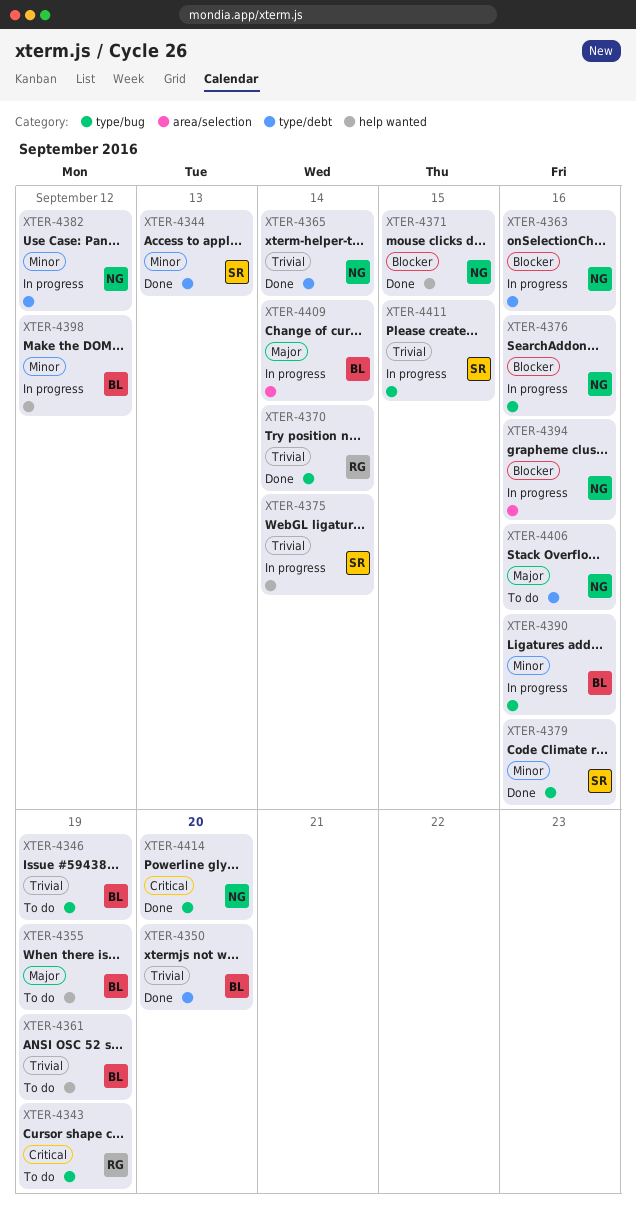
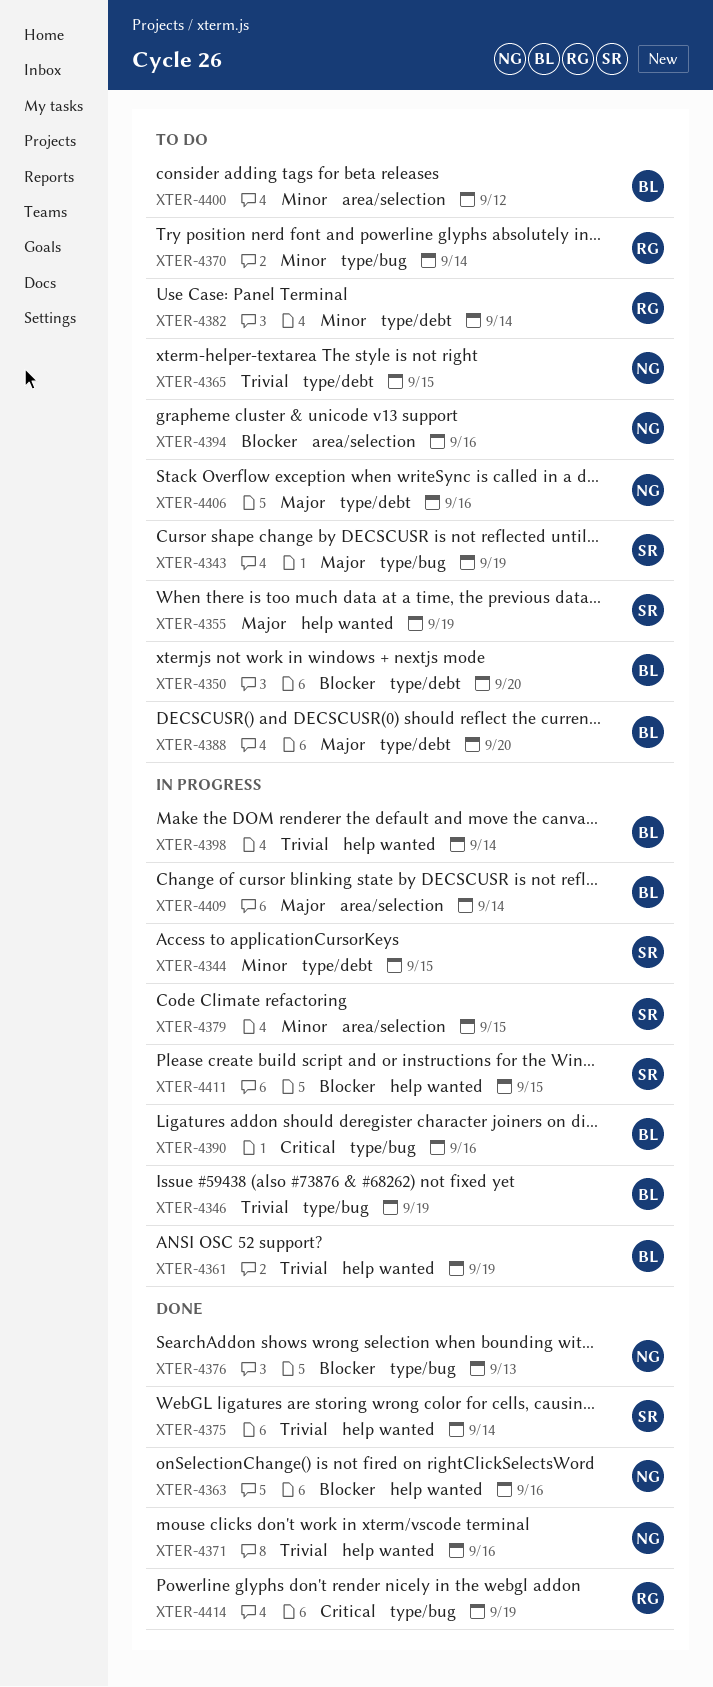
XTER-4343, owner: RG -> SR
XTER-4343, priority: Critical -> Major
XTER-4344, status: Done -> In progress
XTER-4344, due: Sep 13 -> Sep 15
XTER-4346, status: To do -> In progress
XTER-4350, status: Done -> To do
XTER-4350, priority: Trivial -> Blocker
XTER-4355, owner: BL -> SR
XTER-4361, status: To do -> In progress
XTER-4363, status: In progress -> Done
XTER-4363, label: type/debt -> help wanted
XTER-4365, status: Done -> To do
XTER-4365, due: Sep 14 -> Sep 15
XTER-4370, status: Done -> To do
XTER-4370, priority: Trivial -> Minor
XTER-4371, priority: Blocker -> Trivial
XTER-4371, due: Sep 15 -> Sep 16
XTER-4375, status: In progress -> Done
XTER-4376, status: In progress -> Done
XTER-4376, due: Sep 16 -> Sep 13
XTER-4379, status: Done -> In progress
XTER-4379, label: type/bug -> area/selection
XTER-4379, due: Sep 16 -> Sep 15
XTER-4382, status: In progress -> To do
XTER-4382, owner: NG -> RG
XTER-4382, due: Sep 12 -> Sep 14
XTER-4388: none -> present
XTER-4390, priority: Minor -> Critical
XTER-4394, status: In progress -> To do
XTER-4398, priority: Minor -> Trivial
XTER-4398, due: Sep 12 -> Sep 14
XTER-4400: none -> present
XTER-4411, priority: Trivial -> Blocker
XTER-4411, label: type/bug -> help wanted
XTER-4414, owner: NG -> RG
XTER-4414, due: Sep 20 -> Sep 19

